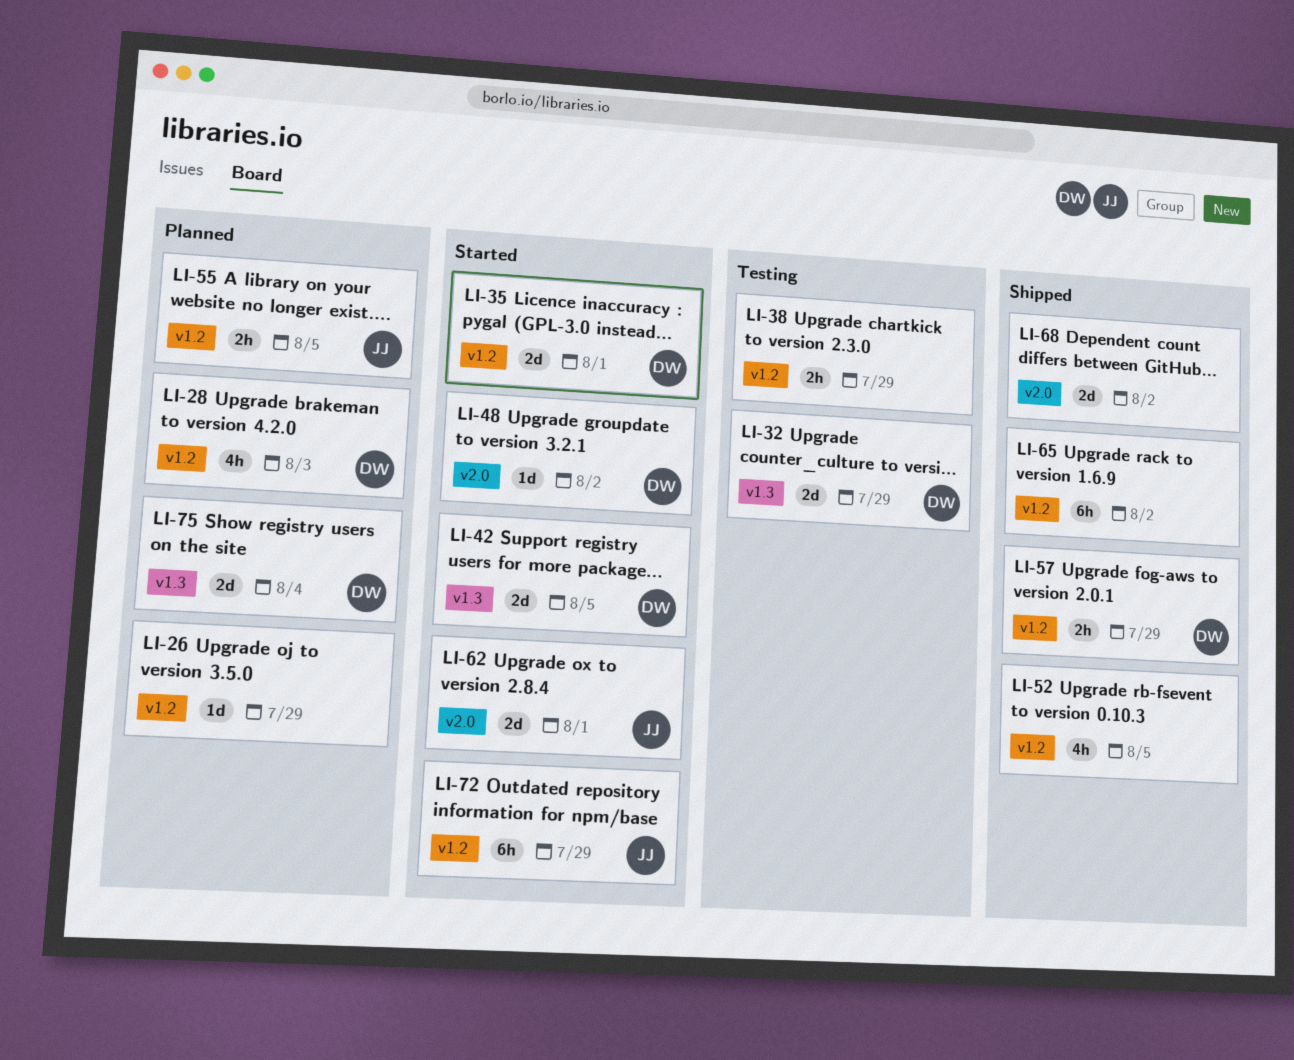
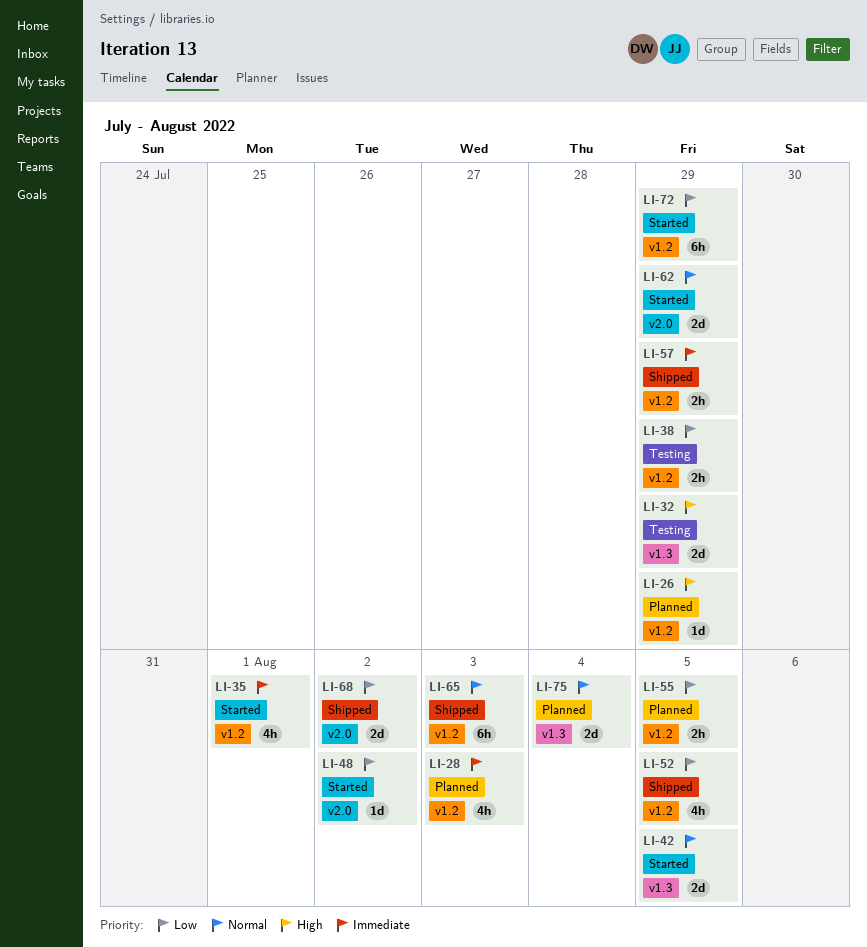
LI-35, estimate: 2d -> 4h
LI-62, due: Aug 1 -> Jul 29
LI-65, due: Aug 2 -> Aug 3

